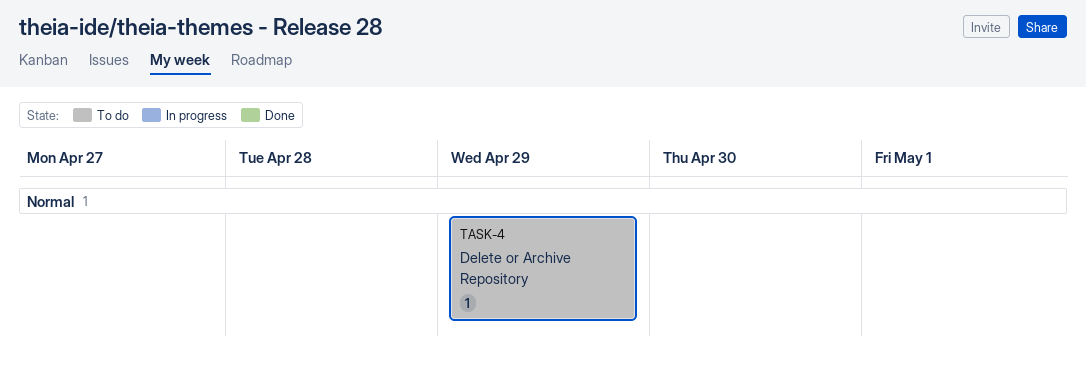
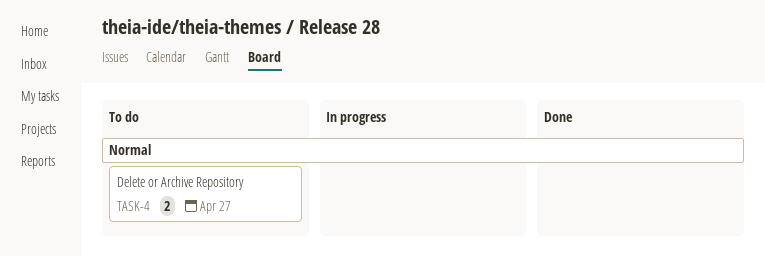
TASK-4, estimate: 1 -> 2
TASK-4, due: Apr 29 -> Apr 27

